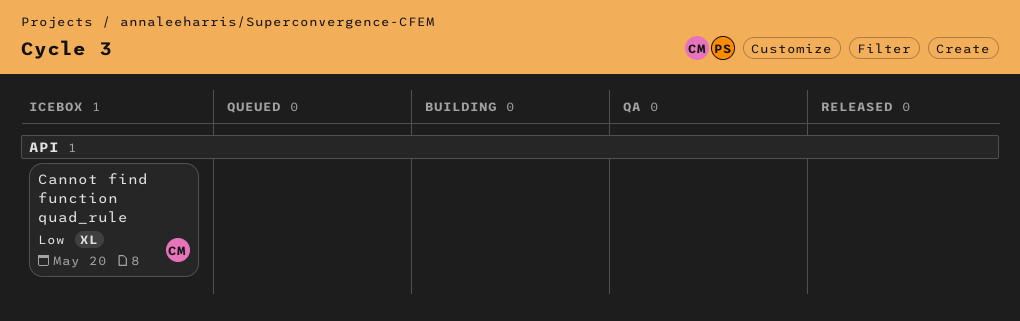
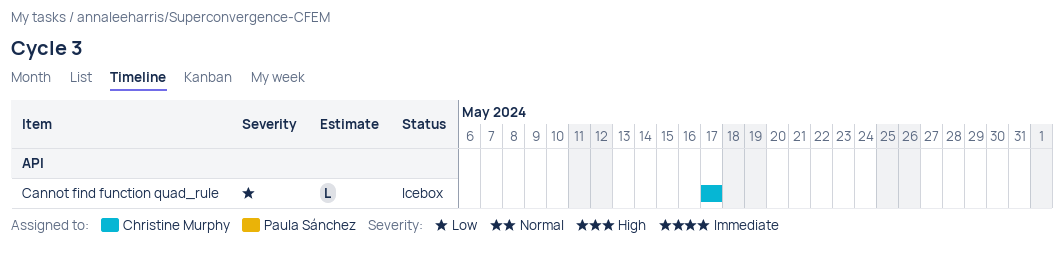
Cannot find function quad_rule, estimate: XL -> L
Cannot find function quad_rule, due: May 20 -> May 17

